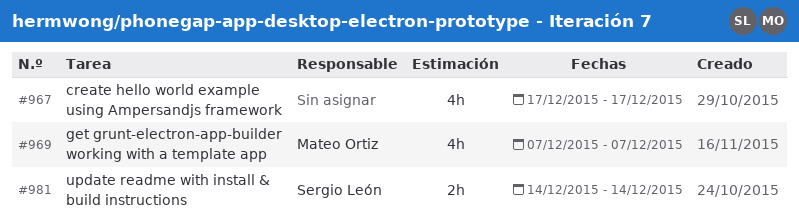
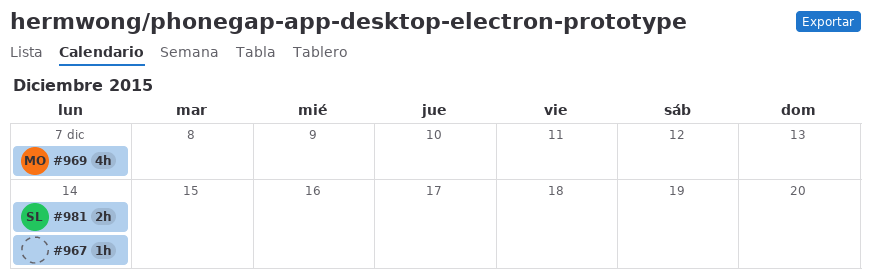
#967, estimate: 4h -> 1h
#967, start: Dec 17 -> Dec 14
#967, due: Dec 17 -> Dec 14

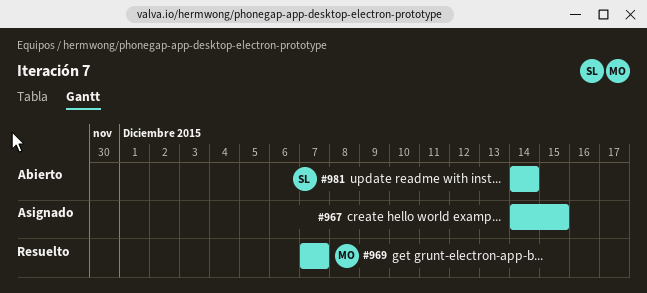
#967, due: Dec 14 -> Dec 15

